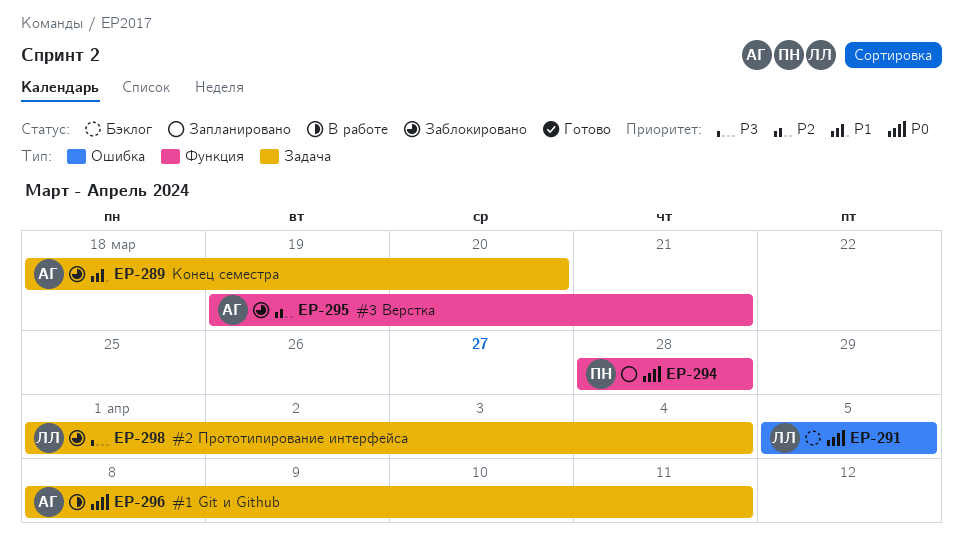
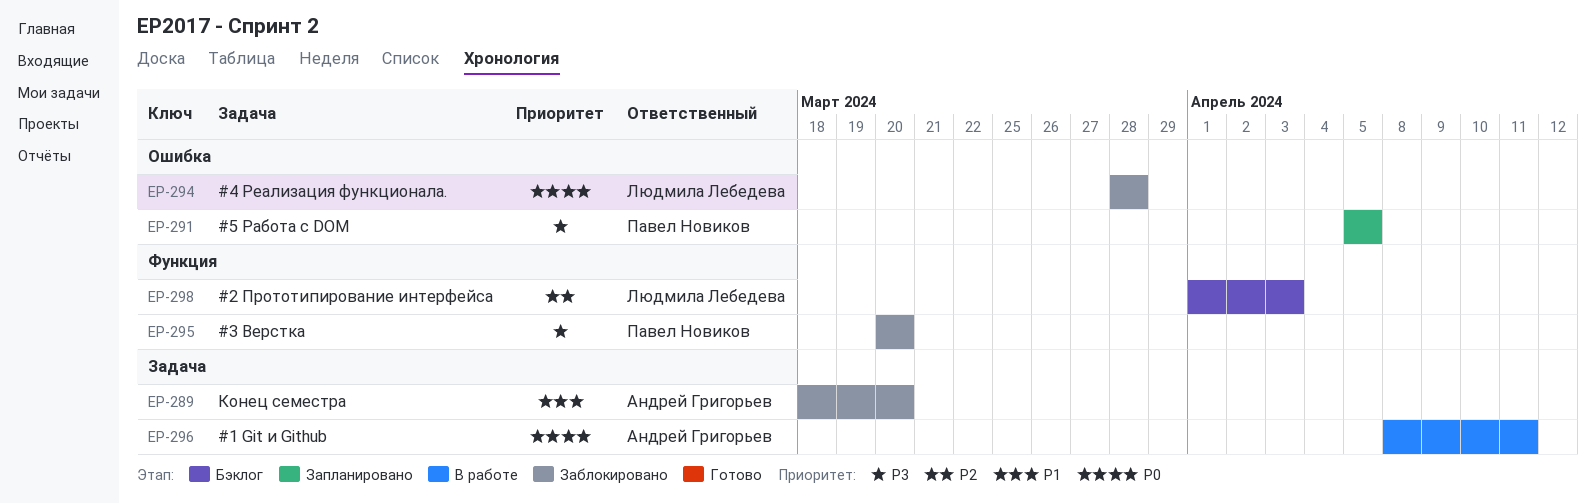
EP-291, status: Бэклог -> Запланировано
EP-291, owner: Людмила Лебедева -> Павел Новиков
EP-291, priority: P0 -> P3
EP-294, status: Запланировано -> Заблокировано
EP-294, owner: Павел Новиков -> Людмила Лебедева
EP-294, label: Функция -> Ошибка
EP-295, owner: Андрей Григорьев -> Павел Новиков
EP-295, priority: P2 -> P3
EP-295, start: Mar 19 -> Mar 20
EP-295, due: Mar 21 -> Mar 20
EP-298, status: Заблокировано -> Бэклог
EP-298, priority: P3 -> P2
EP-298, label: Задача -> Функция
EP-298, due: Apr 4 -> Apr 3

